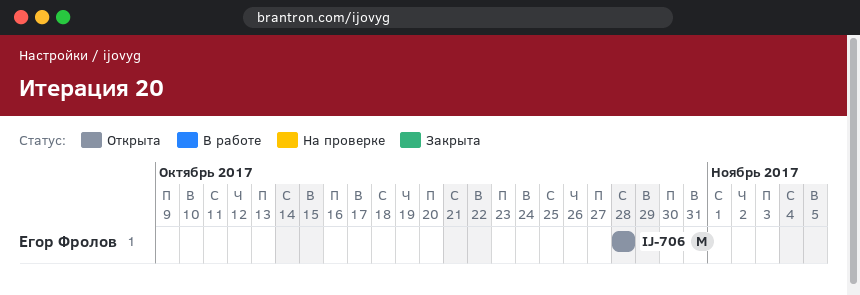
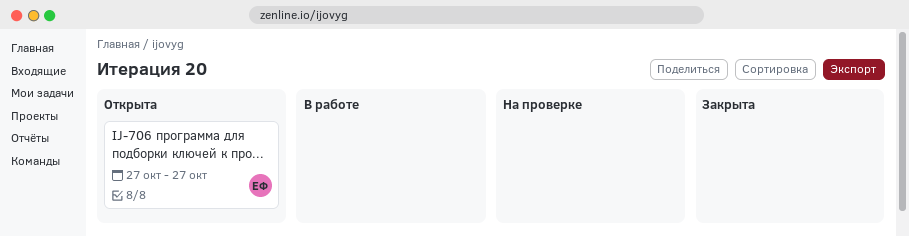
IJ-706, start: Oct 28 -> Oct 27
IJ-706, due: Oct 28 -> Oct 27

